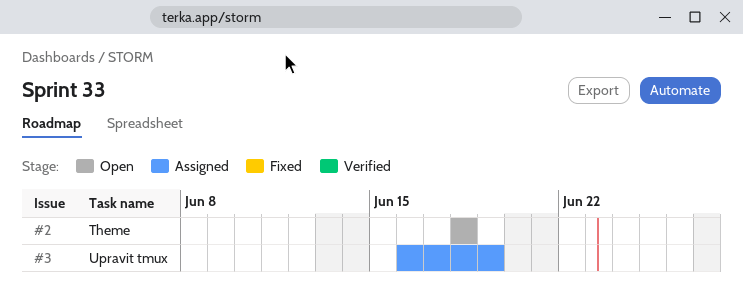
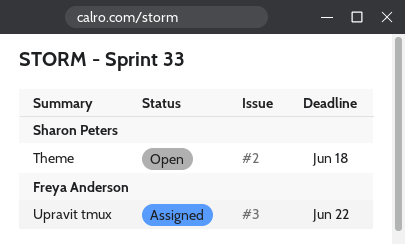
#3, due: Jun 19 -> Jun 22

